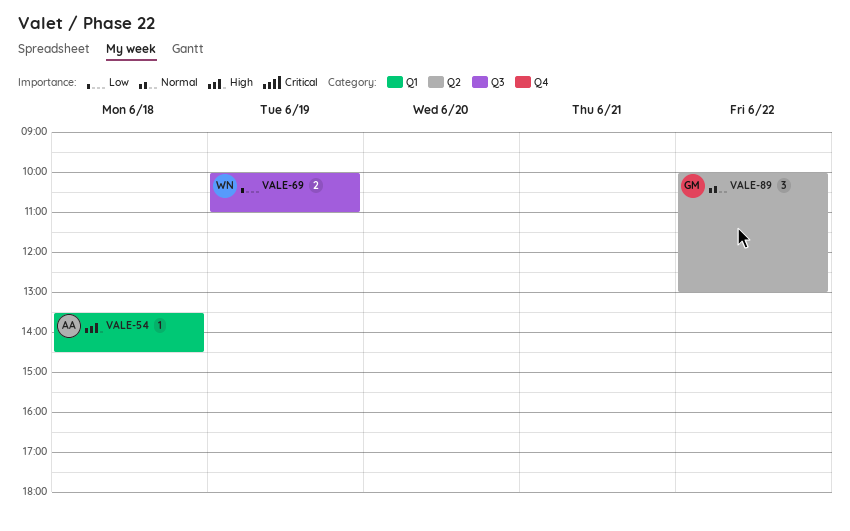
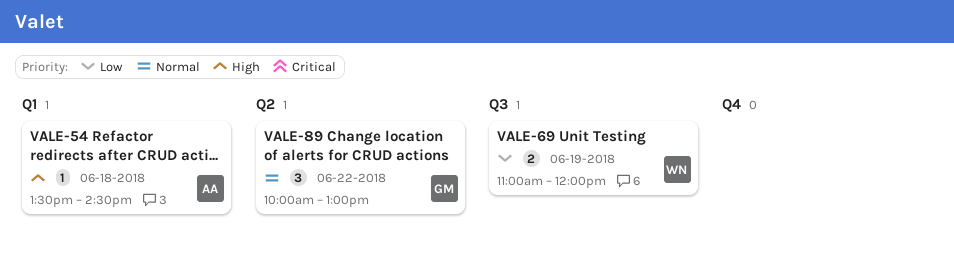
VALE-69, begins: 10:00 -> 11:00
VALE-69, ends: 11:00 -> 12:00

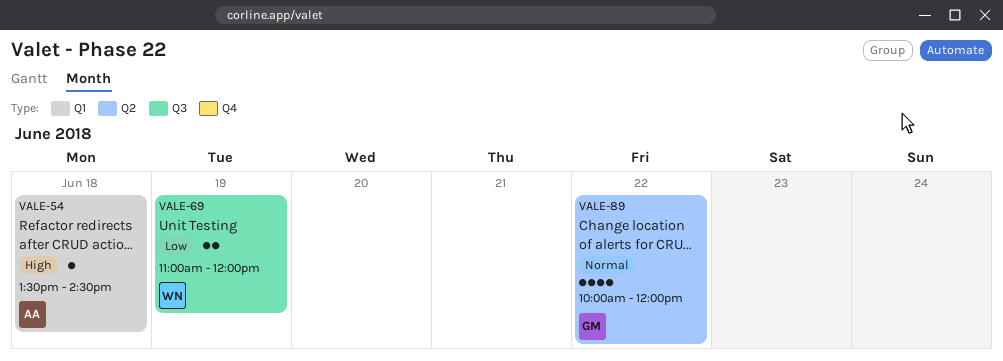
VALE-89, estimate: 3 -> 4
VALE-89, ends: 13:00 -> 12:00

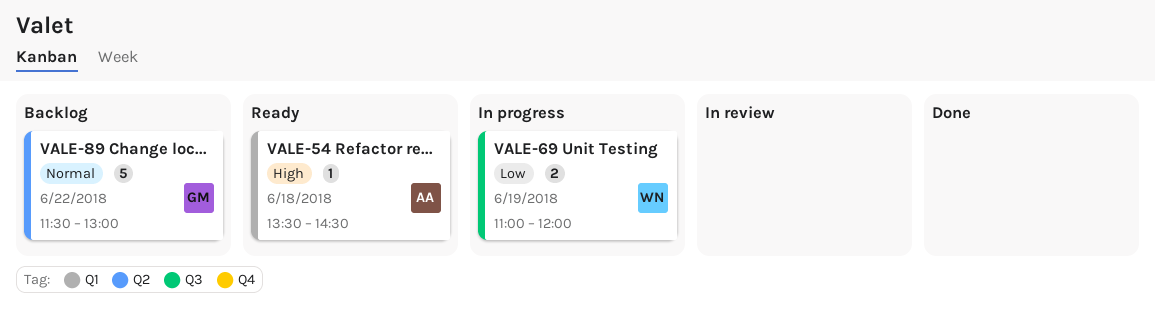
VALE-89, estimate: 4 -> 5
VALE-89, begins: 10:00 -> 11:30
VALE-89, ends: 12:00 -> 13:00

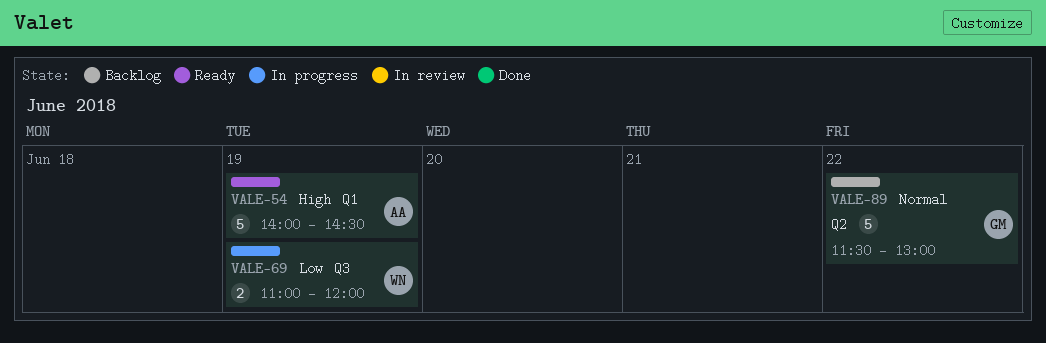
VALE-54, estimate: 1 -> 5
VALE-54, day: Jun 18 -> Jun 19
VALE-54, begins: 13:30 -> 14:00

